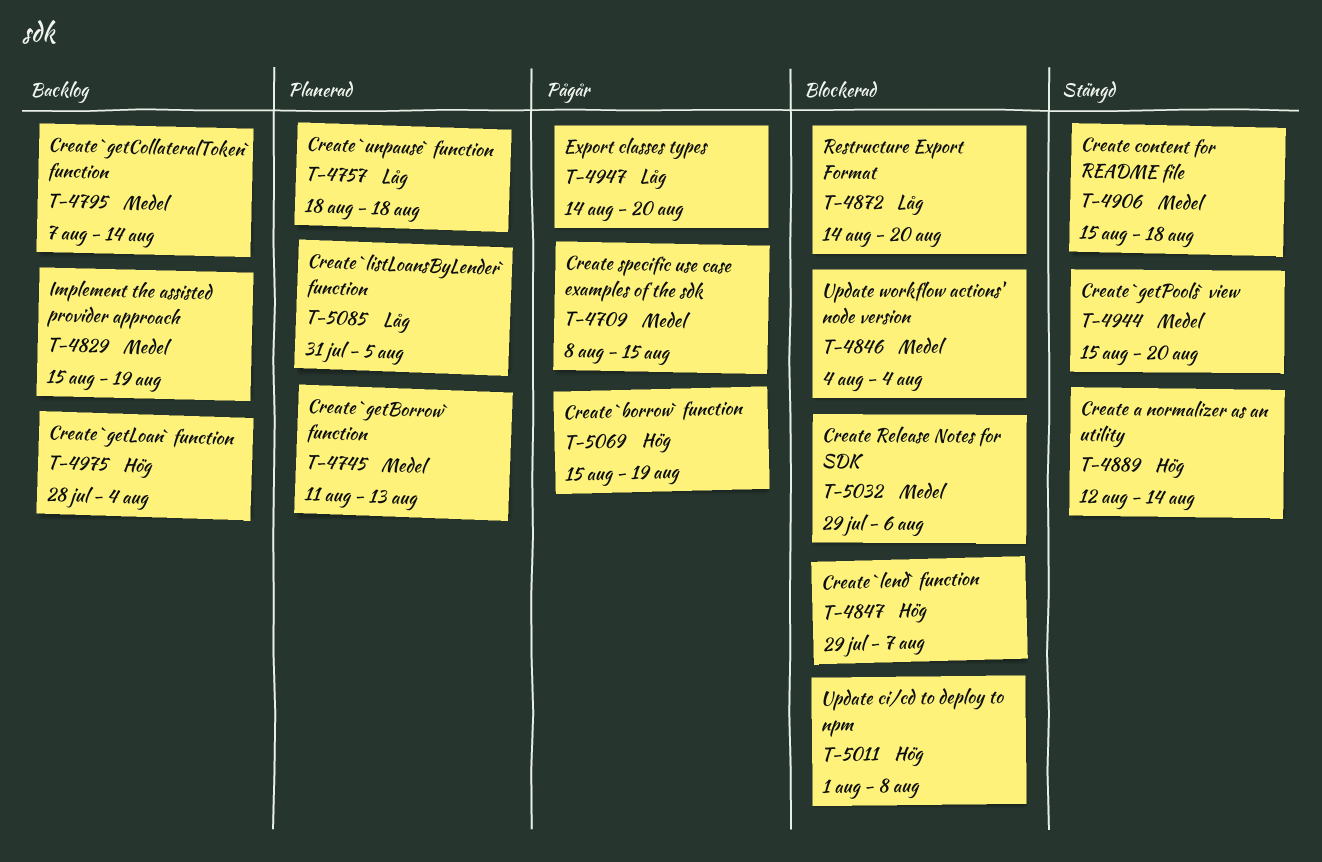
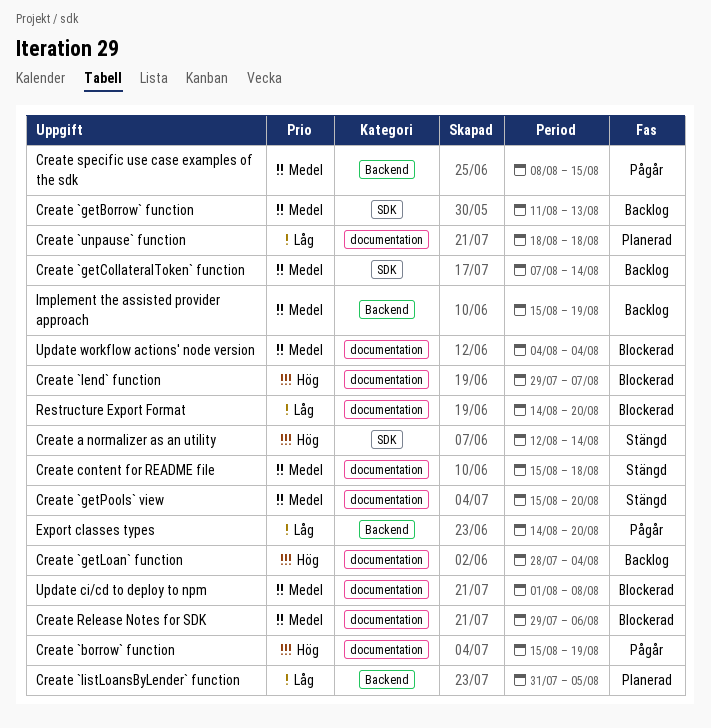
Create `getBorrow` function, status: Planerad -> Backlog
Update ci/cd to deploy to npm, priority: Hög -> Medel

